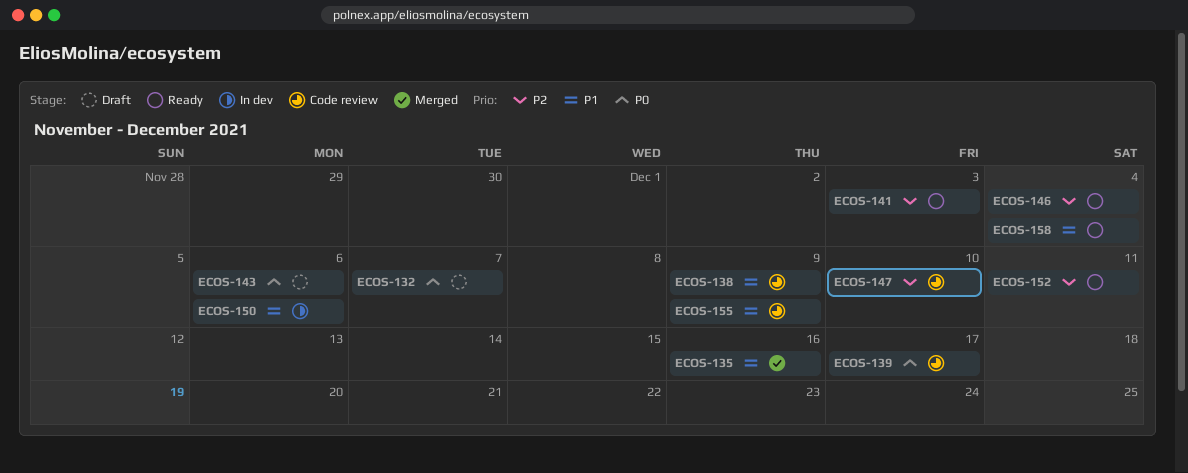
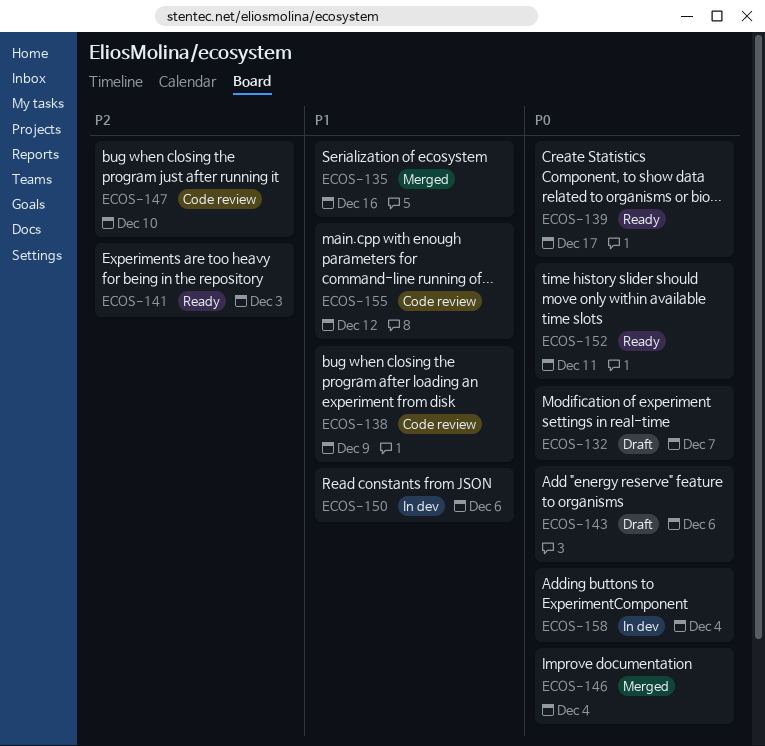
ECOS-139, status: Code review -> Ready
ECOS-146, status: Ready -> Merged
ECOS-146, priority: P2 -> P0
ECOS-152, priority: P2 -> P0
ECOS-155, due: Dec 9 -> Dec 12
ECOS-158, status: Ready -> In dev
ECOS-158, priority: P1 -> P0

